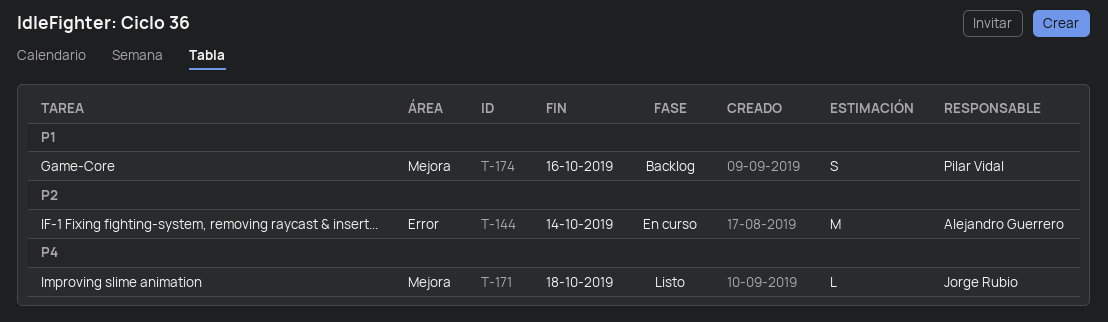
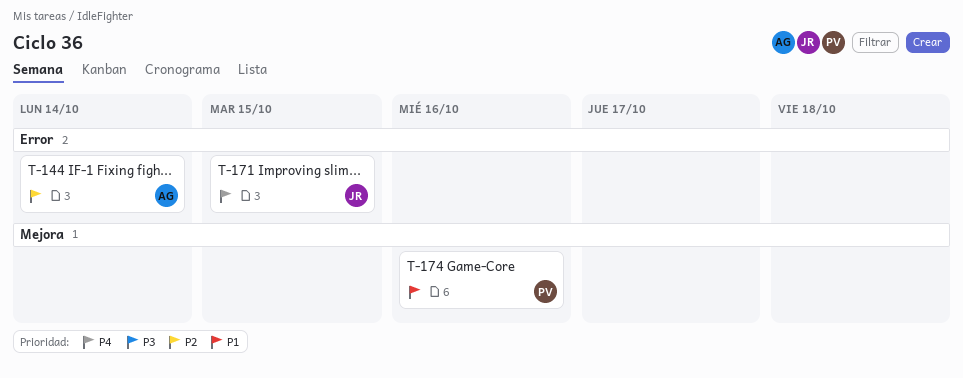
T-171, label: Mejora -> Error
T-171, due: Oct 18 -> Oct 15

